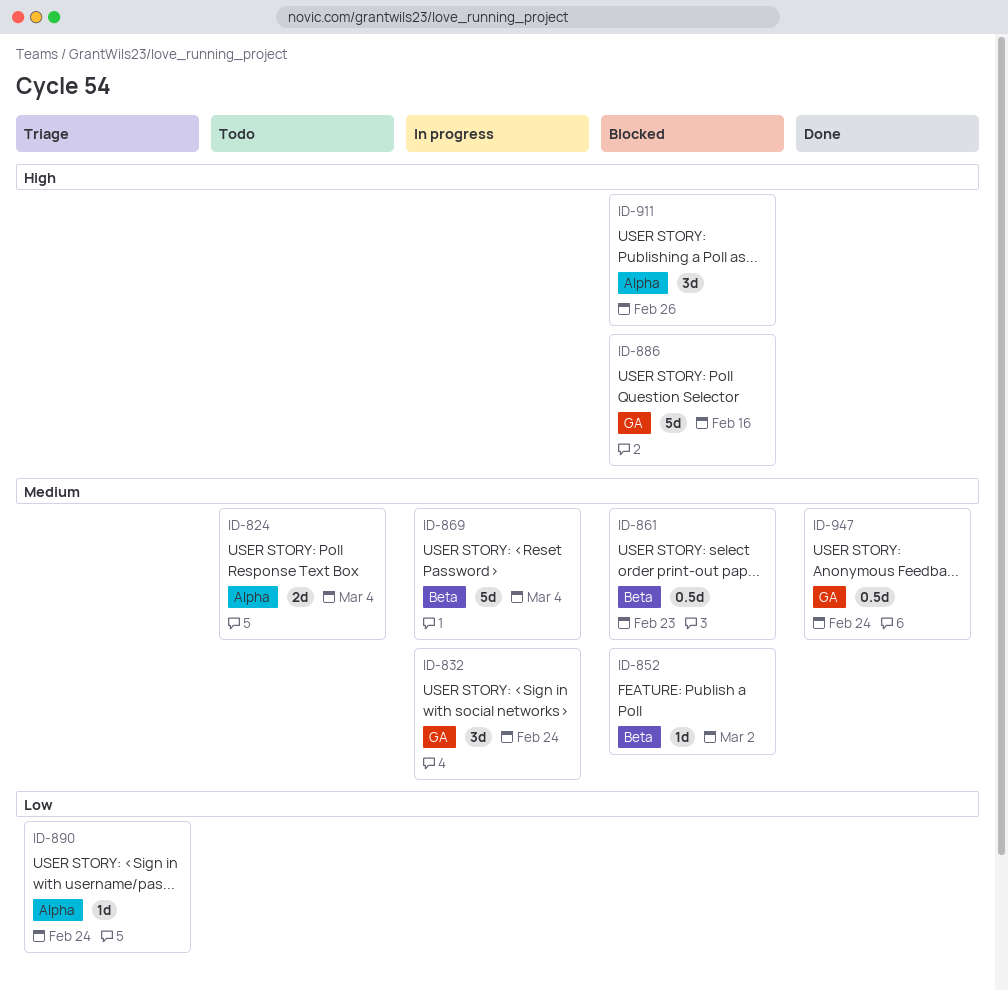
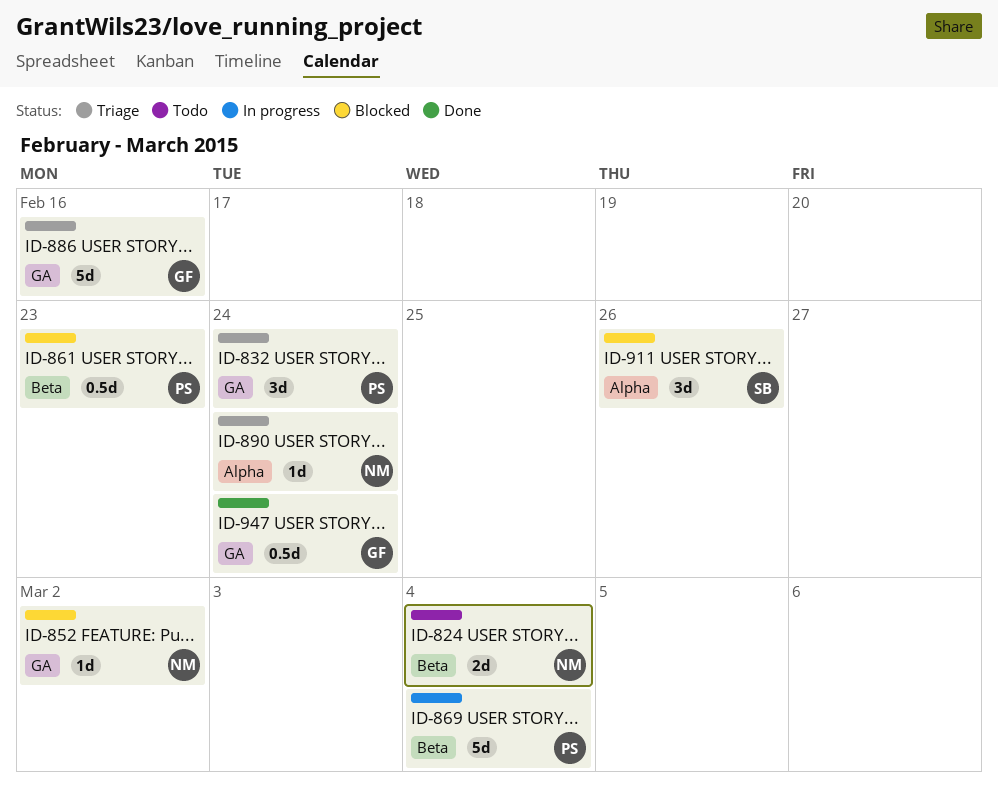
ID-824, label: Alpha -> Beta
ID-832, status: In progress -> Triage
ID-852, label: Beta -> GA
ID-886, status: Blocked -> Triage

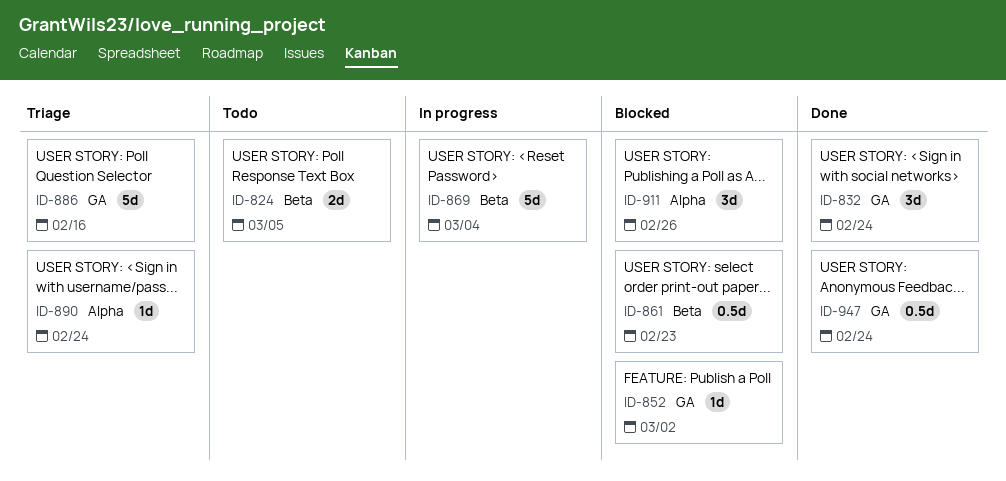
ID-824, due: Mar 4 -> Mar 5
ID-832, status: Triage -> Done

